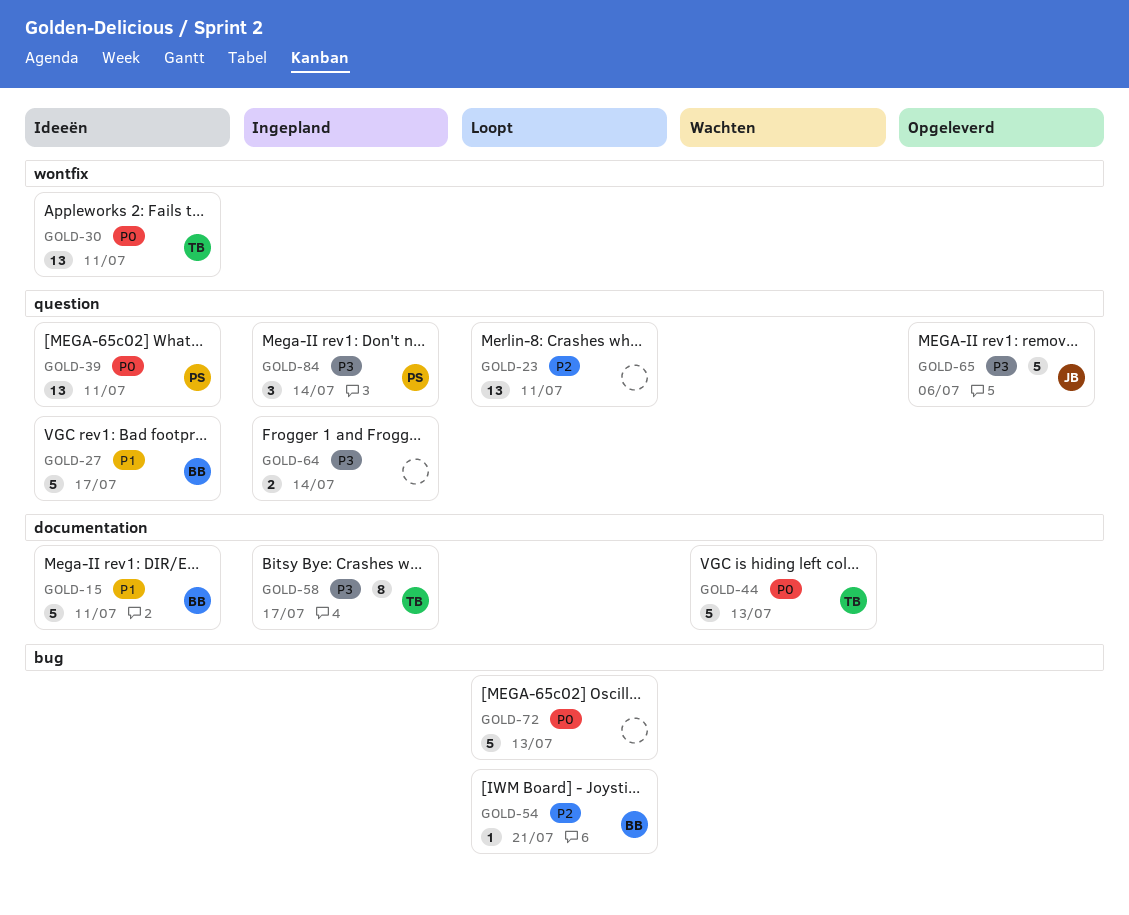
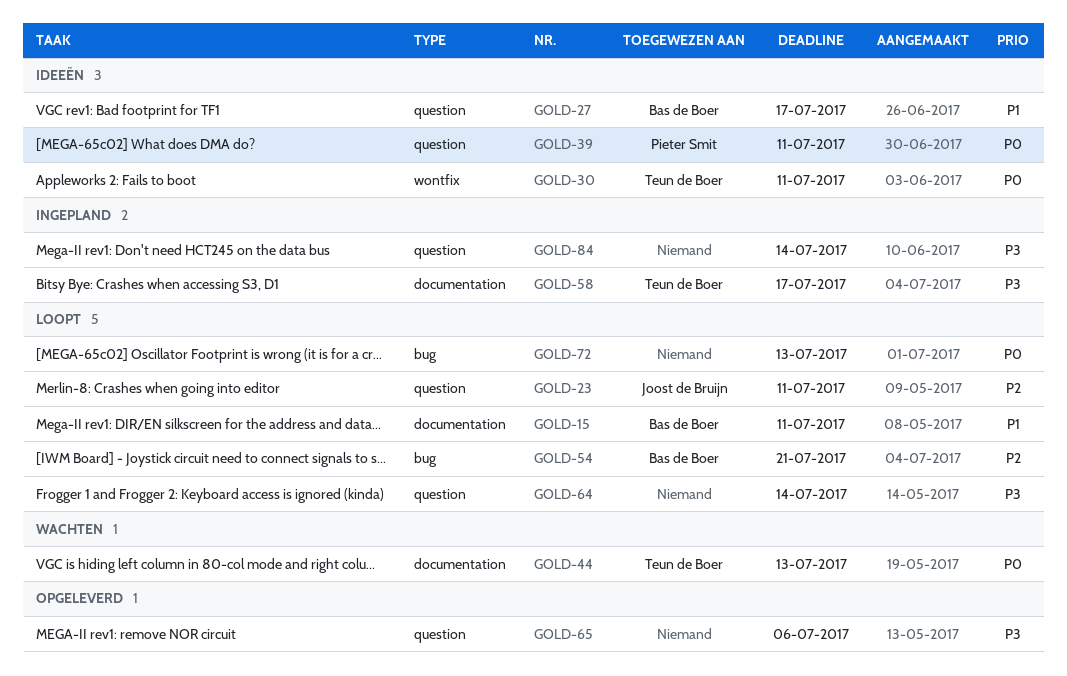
GOLD-15, status: Ideeën -> Loopt
GOLD-23, owner: none -> Joost de Bruijn
GOLD-64, status: Ingepland -> Loopt
GOLD-65, owner: Joost de Bruijn -> none
GOLD-84, owner: Pieter Smit -> none

